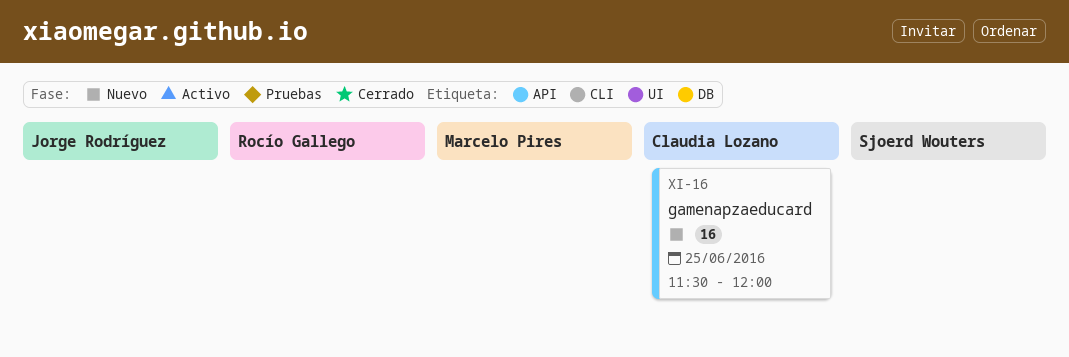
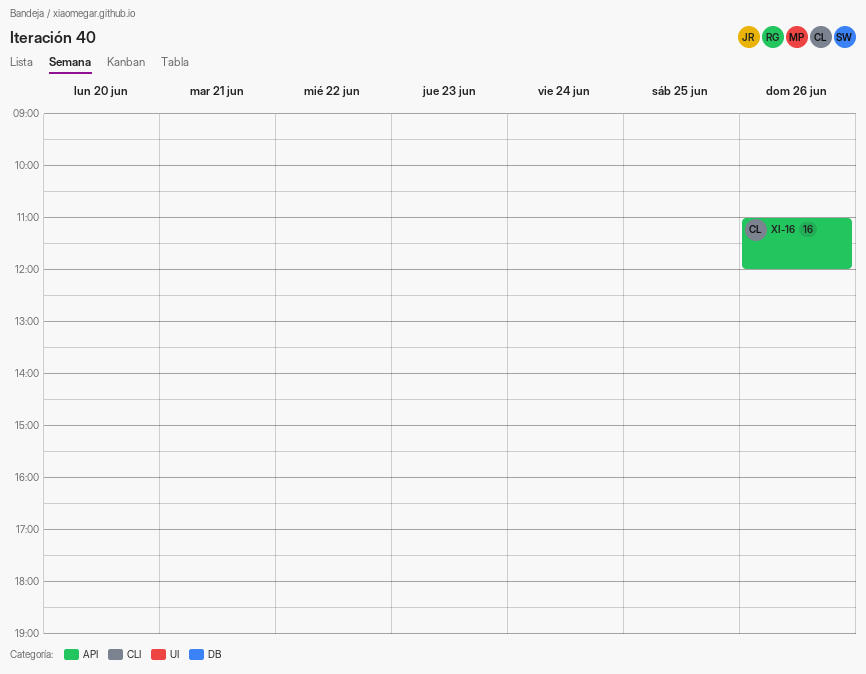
XI-16, day: Jun 25 -> Jun 26
XI-16, begins: 11:30 -> 11:00

